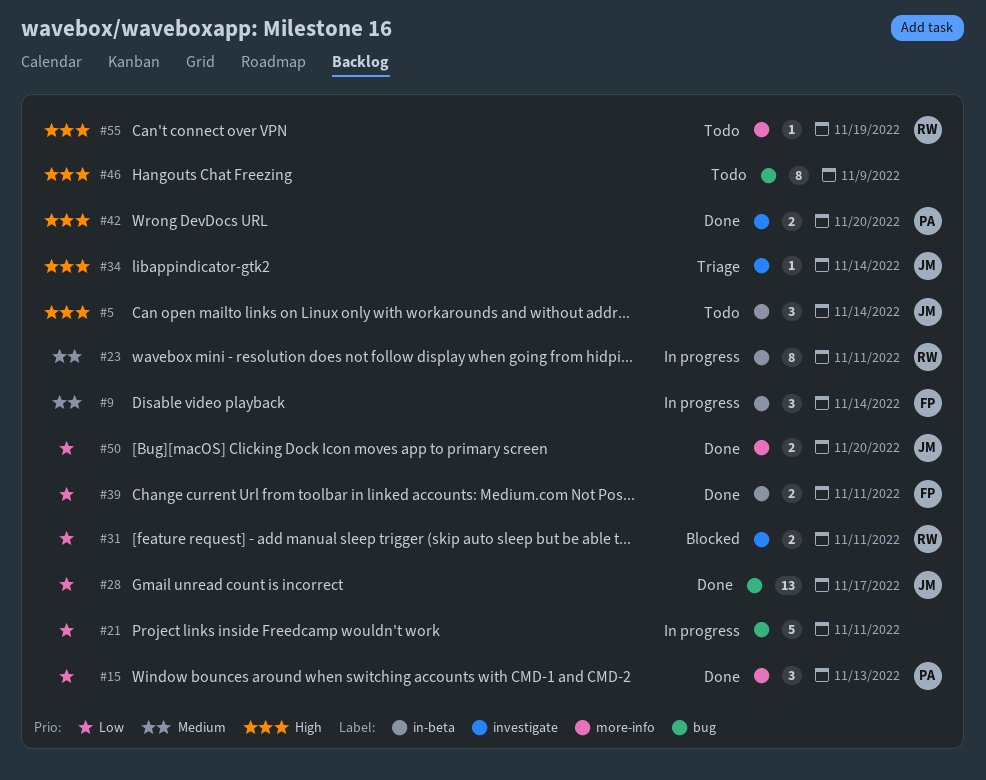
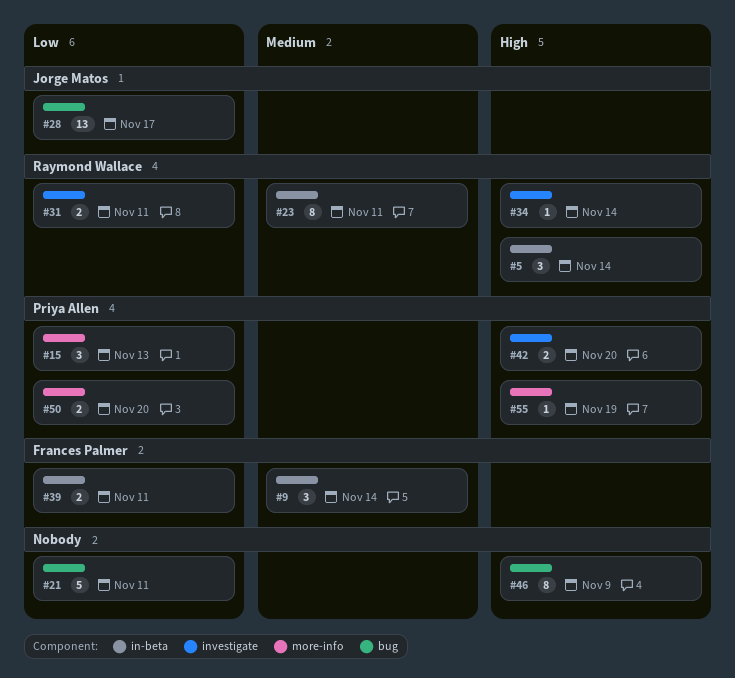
#5, owner: Jorge Matos -> Raymond Wallace
#34, owner: Jorge Matos -> Raymond Wallace
#50, owner: Jorge Matos -> Priya Allen
#55, owner: Raymond Wallace -> Priya Allen

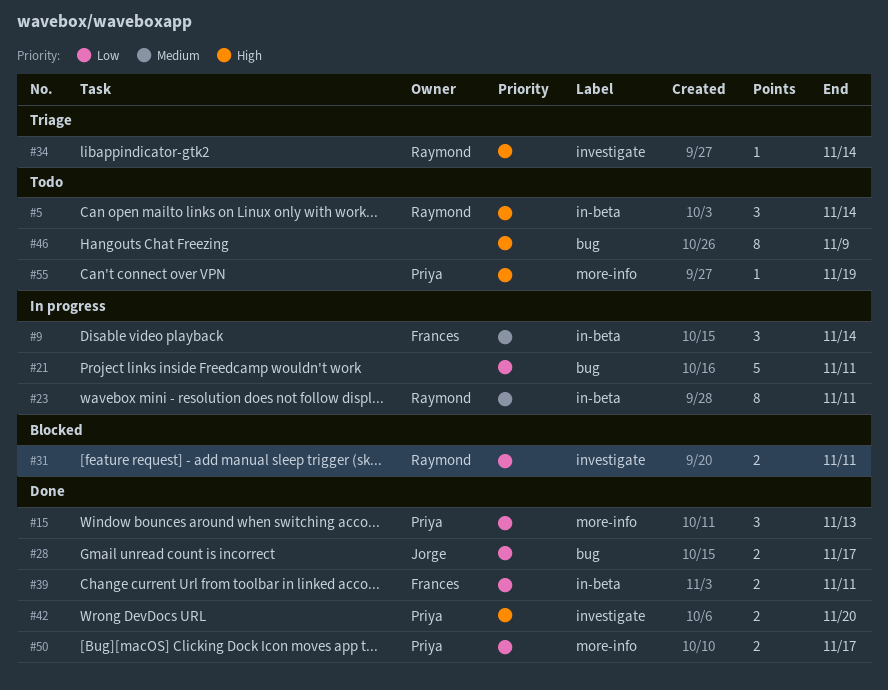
#28, estimate: 13 -> 2
#50, due: Nov 20 -> Nov 17

